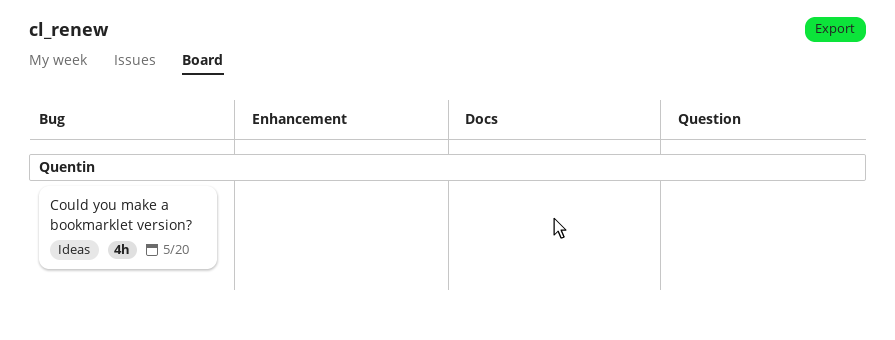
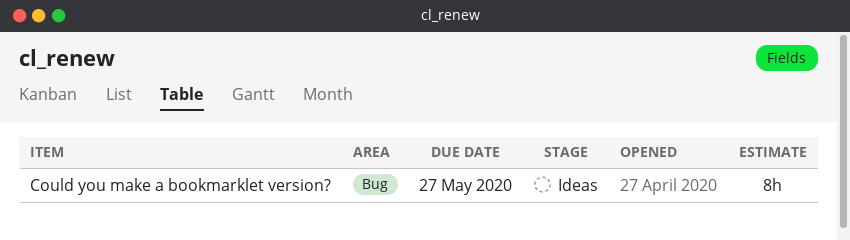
Could you make a bookmarklet version?, estimate: 4h -> 8h
Could you make a bookmarklet version?, due: May 20 -> May 27

